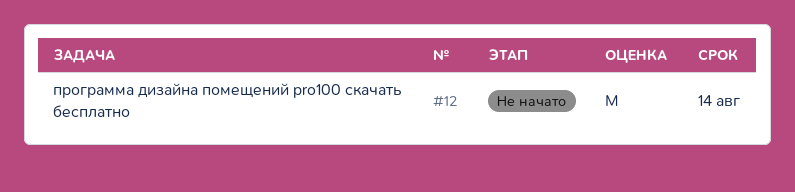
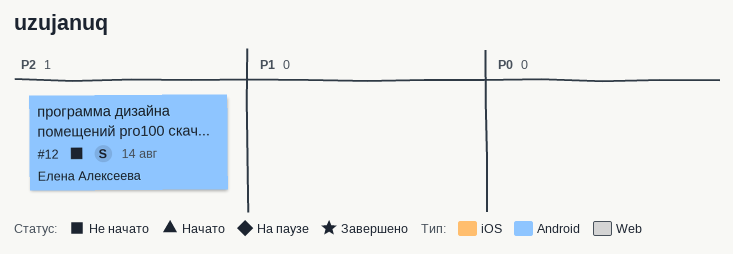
#12, estimate: M -> S

